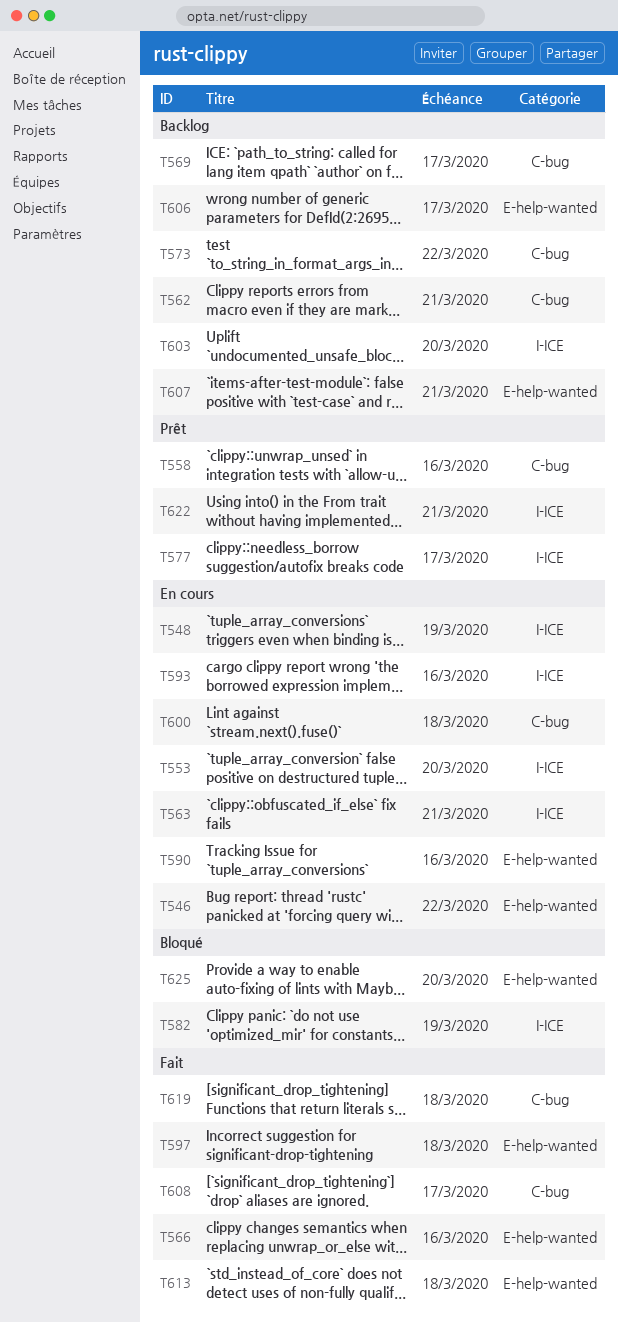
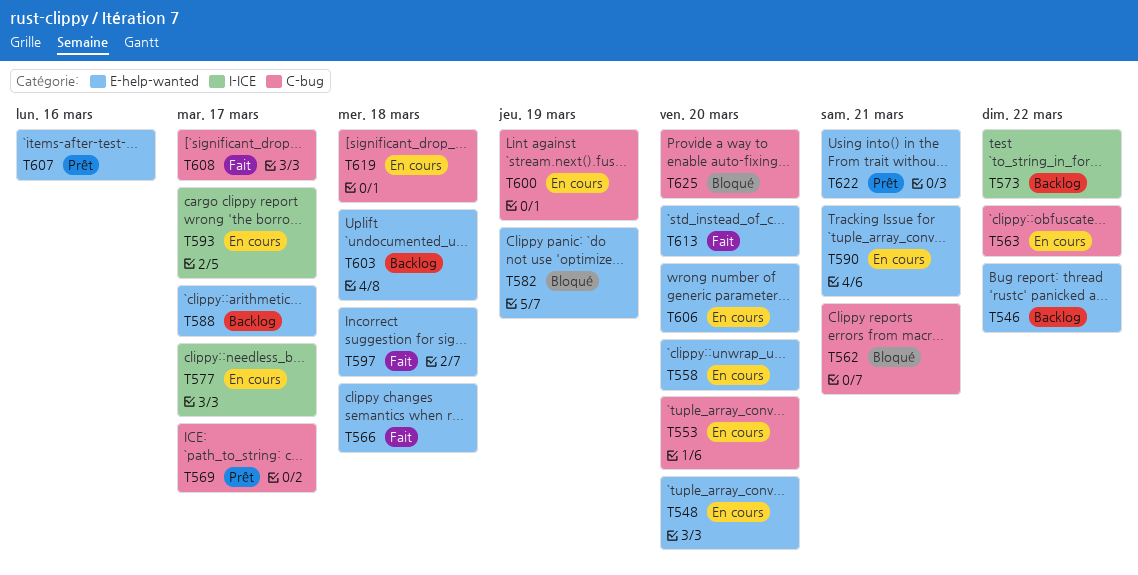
T546, status: En cours -> Backlog
T548, label: I-ICE -> E-help-wanted
T548, due: Mar 19 -> Mar 20
T553, label: I-ICE -> C-bug
T558, status: Prêt -> En cours
T558, label: C-bug -> E-help-wanted
T558, due: Mar 16 -> Mar 20
T562, status: Backlog -> Bloqué
T563, label: I-ICE -> C-bug
T563, due: Mar 21 -> Mar 22
T566, due: Mar 16 -> Mar 18
T569, status: Backlog -> Prêt
T573, label: C-bug -> I-ICE
T577, status: Prêt -> En cours
T582, label: I-ICE -> E-help-wanted
T588: none -> present
T590, due: Mar 16 -> Mar 21
T593, due: Mar 16 -> Mar 17
T600, due: Mar 18 -> Mar 19
T603, label: I-ICE -> E-help-wanted
T603, due: Mar 20 -> Mar 18
T606, status: Backlog -> En cours
T606, due: Mar 17 -> Mar 20
T607, status: Backlog -> Prêt
T607, due: Mar 21 -> Mar 16
T613, due: Mar 18 -> Mar 20
T619, status: Fait -> En cours
T622, label: I-ICE -> E-help-wanted
T625, label: E-help-wanted -> C-bug

